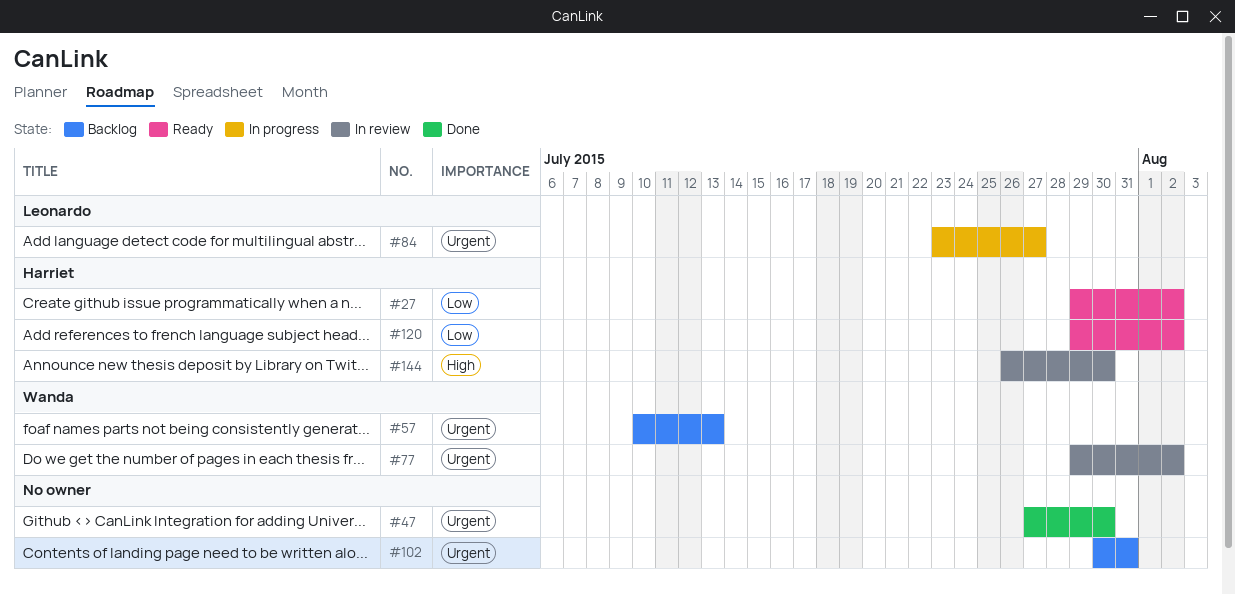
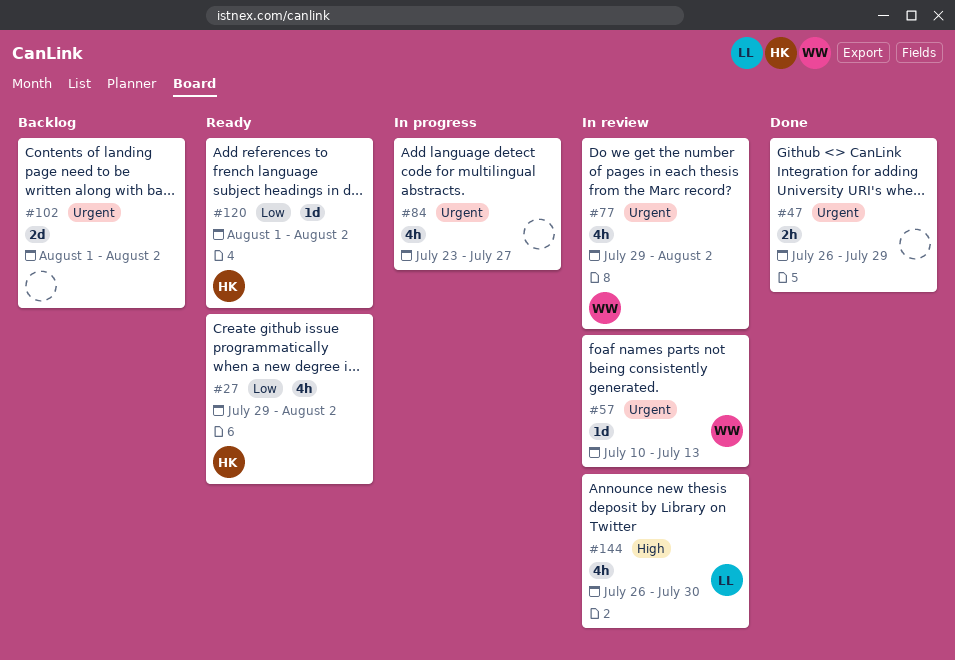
#47, start: Jul 27 -> Jul 26
#47, due: Jul 30 -> Jul 29
#57, status: Backlog -> In review
#84, owner: Leonardo -> none
#102, start: Jul 30 -> Aug 1
#102, due: Jul 31 -> Aug 2
#120, start: Jul 29 -> Aug 1
#144, owner: Harriet -> Leonardo

